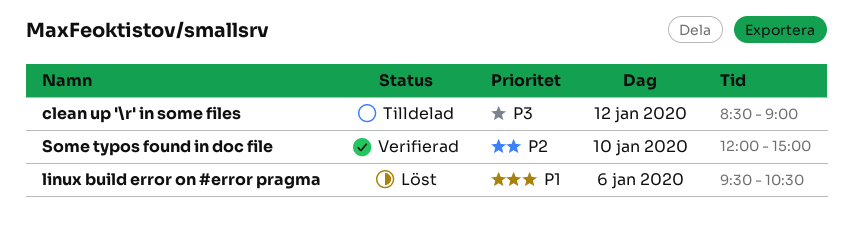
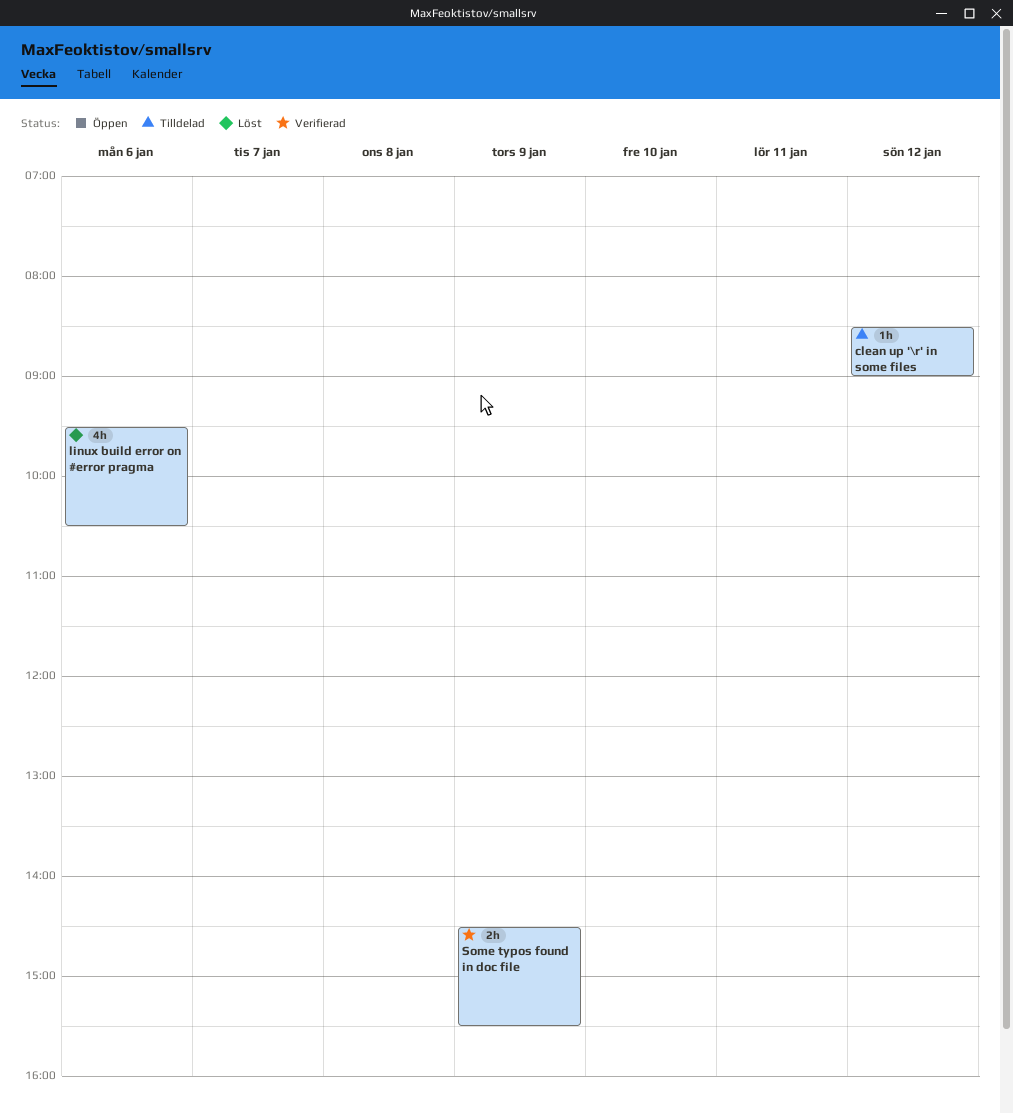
Some typos found in doc file, day: Jan 10 -> Jan 9
Some typos found in doc file, begins: 12:00 -> 14:30
Some typos found in doc file, ends: 15:00 -> 15:30

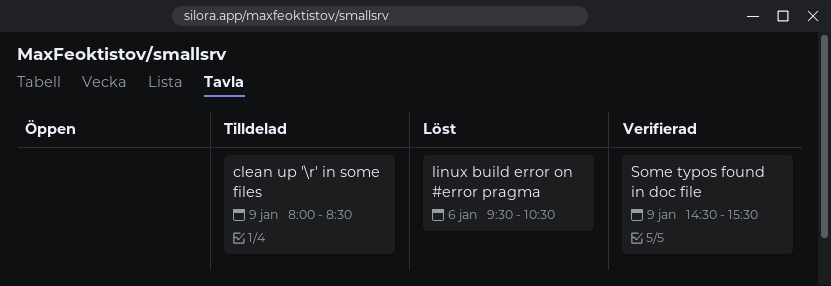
clean up '\r' in some files, day: Jan 12 -> Jan 9
clean up '\r' in some files, begins: 08:30 -> 08:00
clean up '\r' in some files, ends: 09:00 -> 08:30

